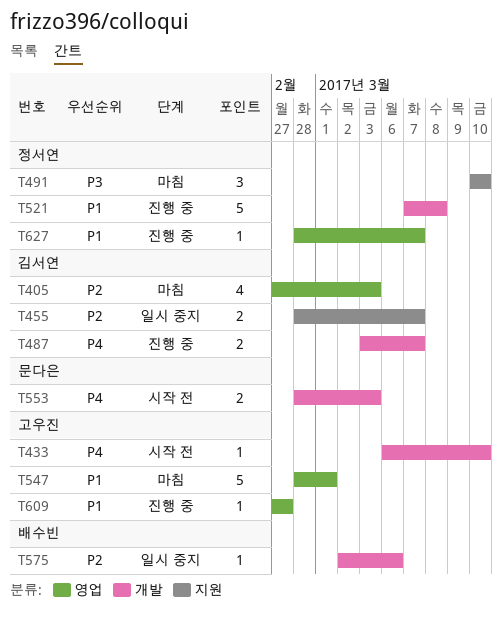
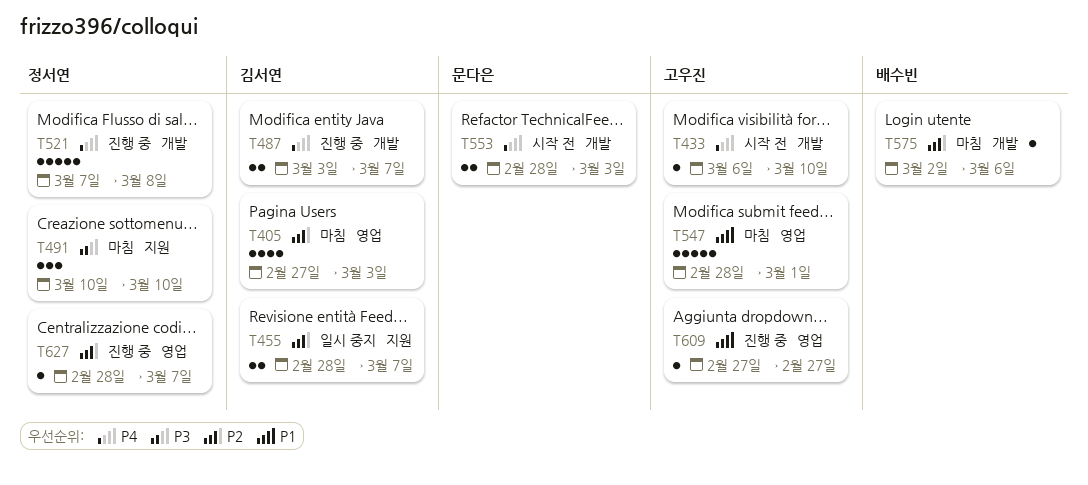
T521, priority: P1 -> P4
T575, status: 일시 중지 -> 마침
T627, priority: P1 -> P2

